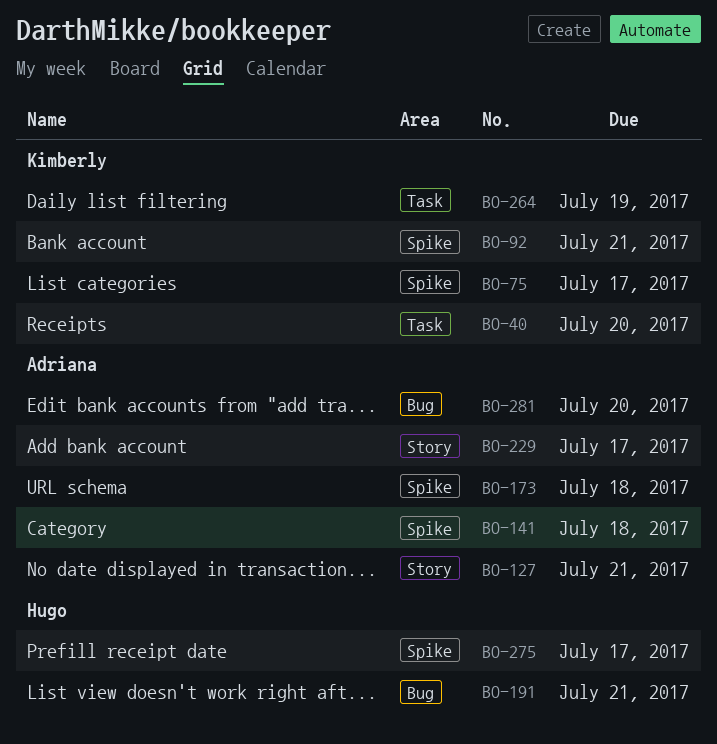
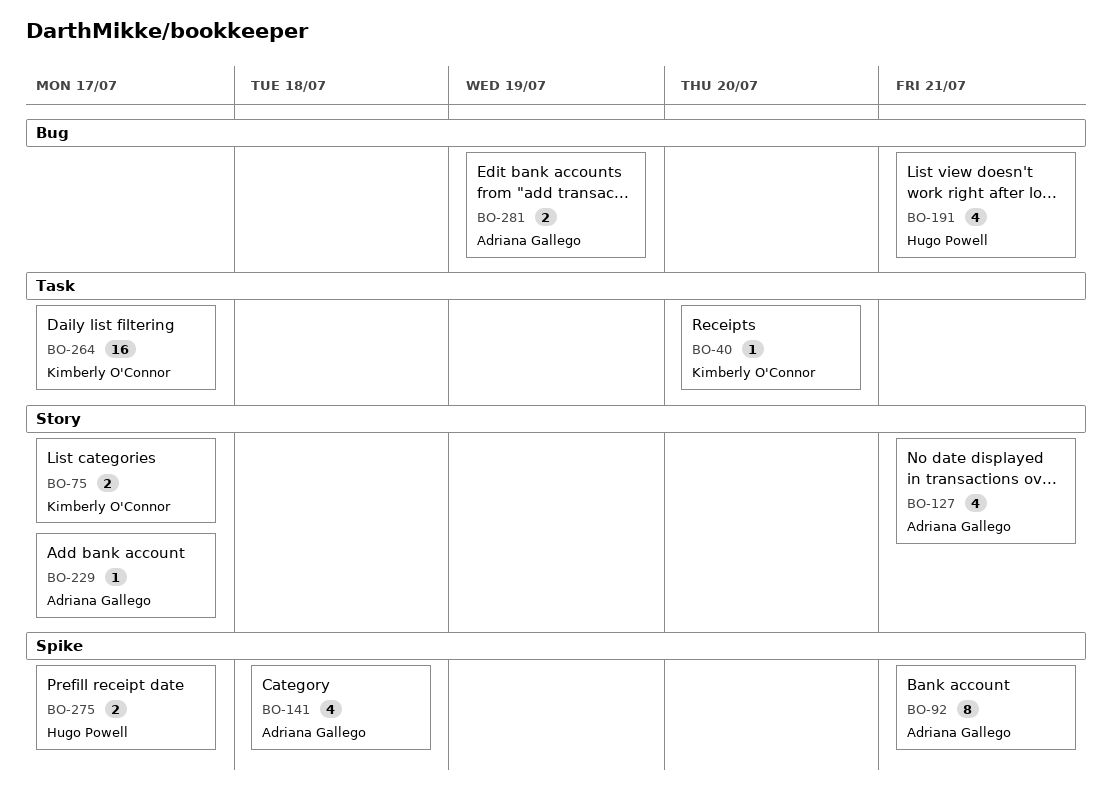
BO-75, label: Spike -> Story
BO-92, owner: Kimberly O'Connor -> Adriana Gallego
BO-173: present -> none
BO-264, due: Jul 19 -> Jul 17
BO-281, due: Jul 20 -> Jul 19

